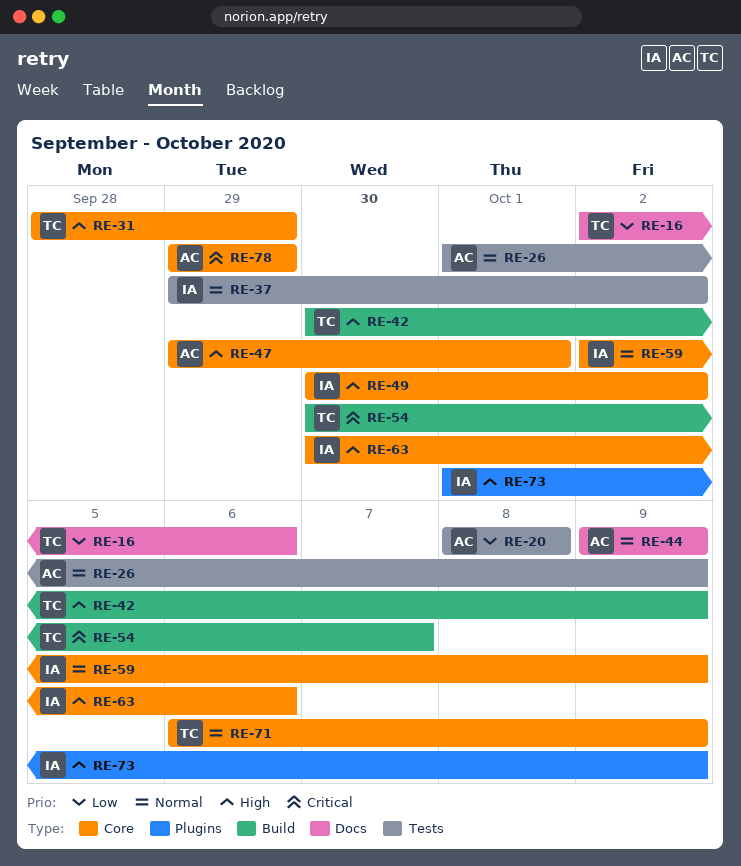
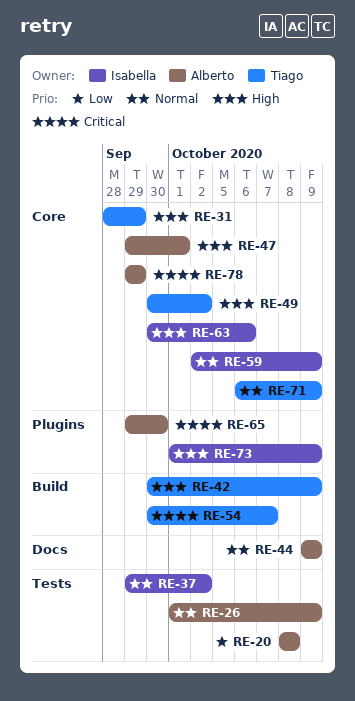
RE-16: present -> none
RE-49, owner: Isabella -> Tiago
RE-65: none -> present

